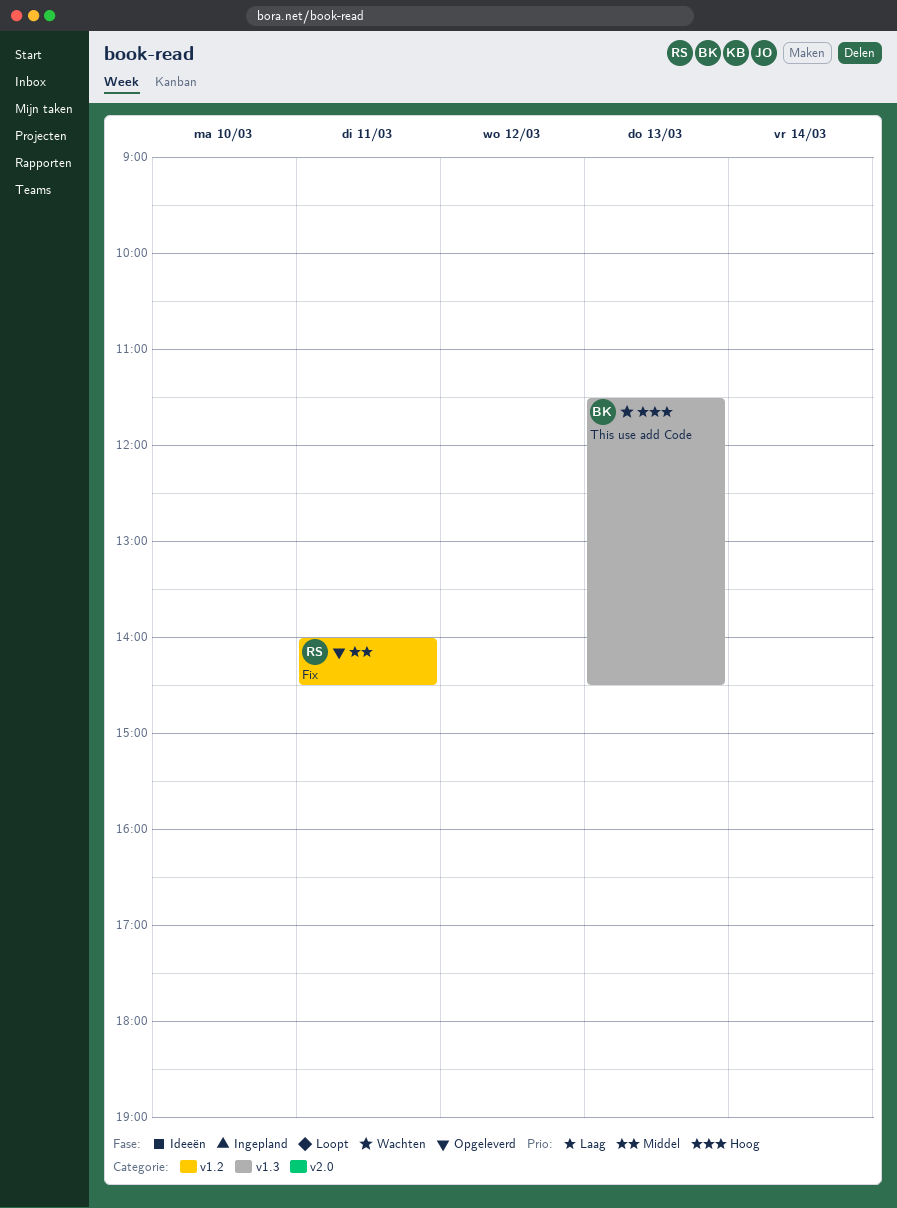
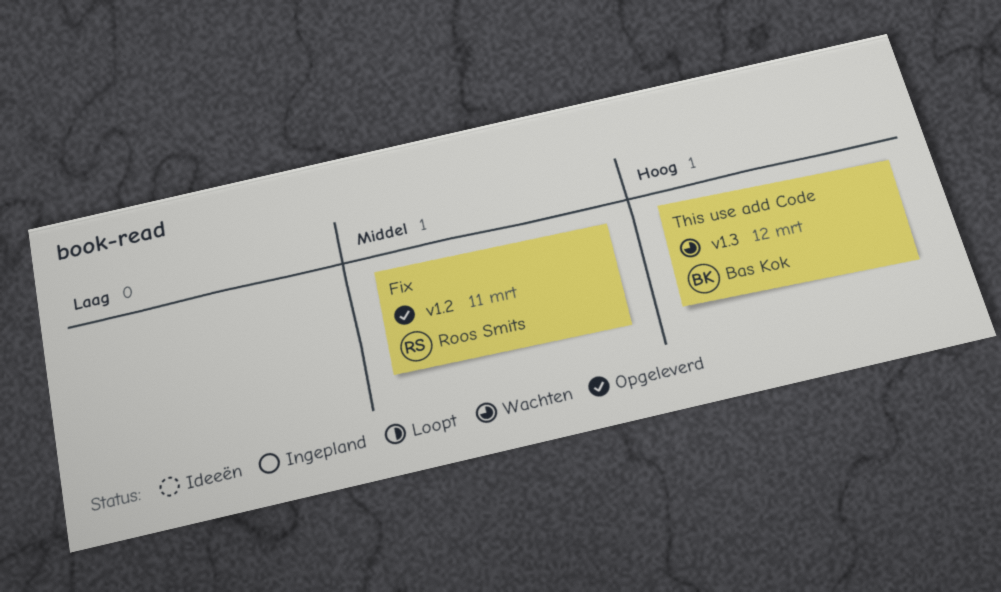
This use add Code, day: Mar 13 -> Mar 12

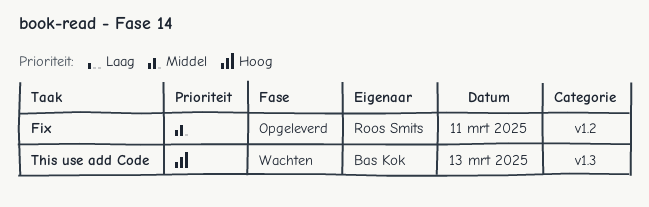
This use add Code, day: Mar 12 -> Mar 13

